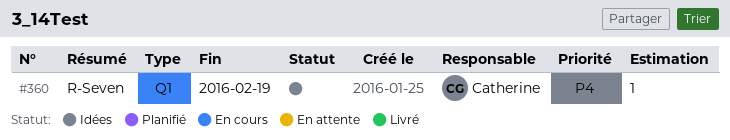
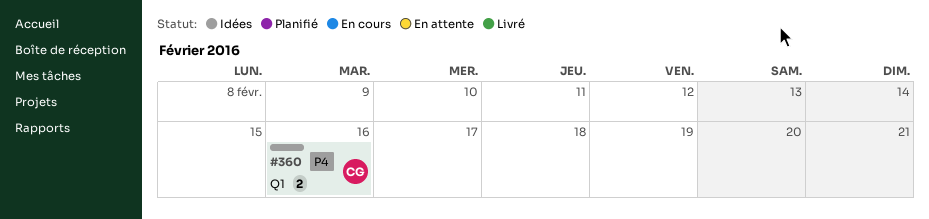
#360, estimate: 1 -> 2
#360, due: Feb 19 -> Feb 16

